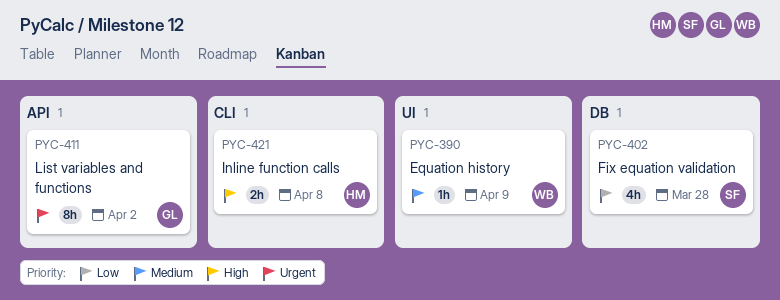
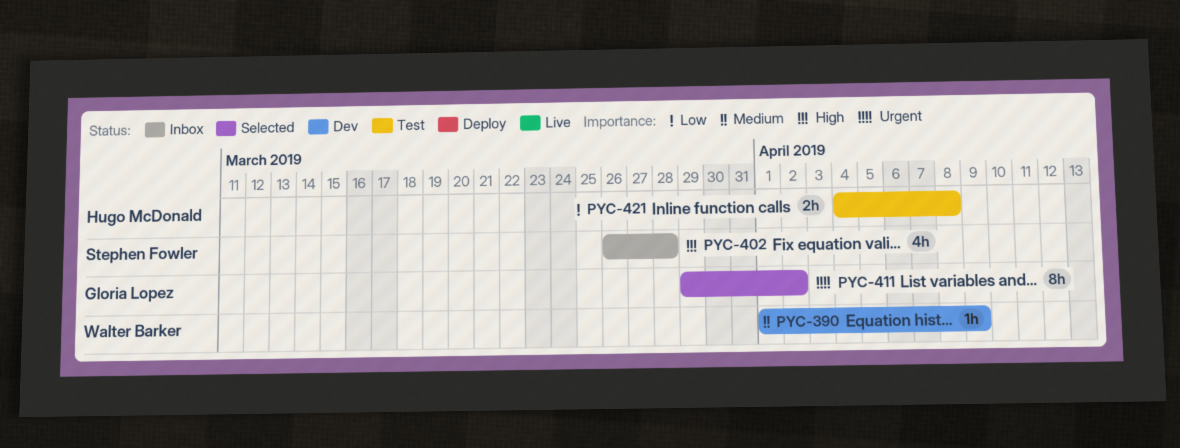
PYC-402, priority: Low -> High
PYC-421, priority: High -> Low

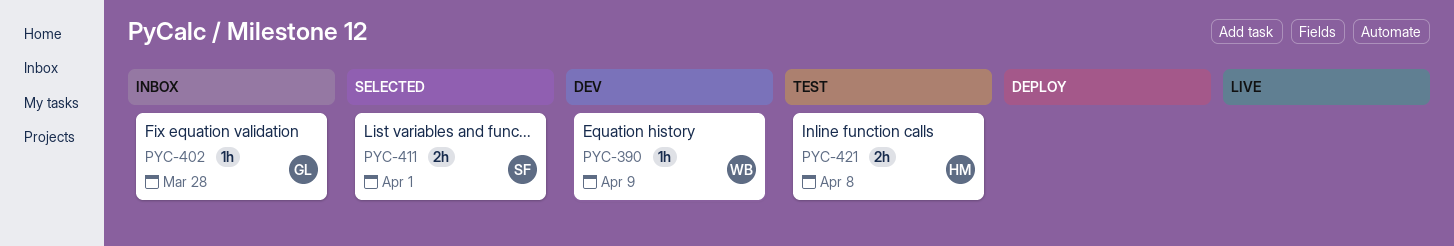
PYC-402, owner: Stephen Fowler -> Gloria Lopez
PYC-402, estimate: 4h -> 1h
PYC-411, owner: Gloria Lopez -> Stephen Fowler
PYC-411, estimate: 8h -> 2h
PYC-411, due: Apr 2 -> Apr 1

